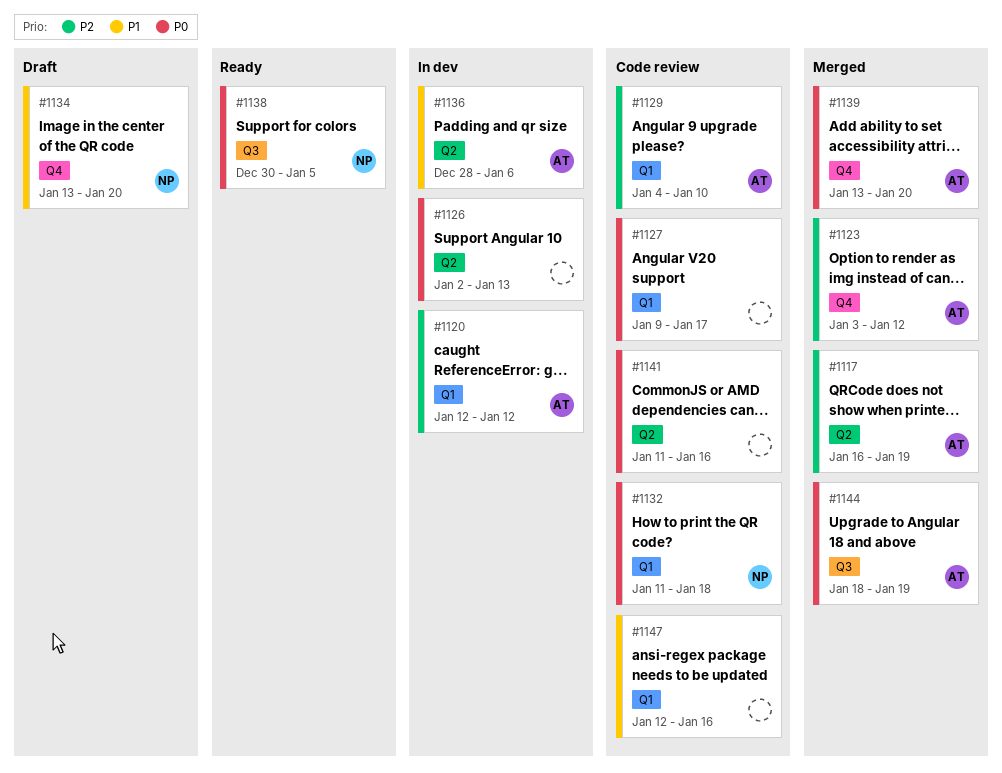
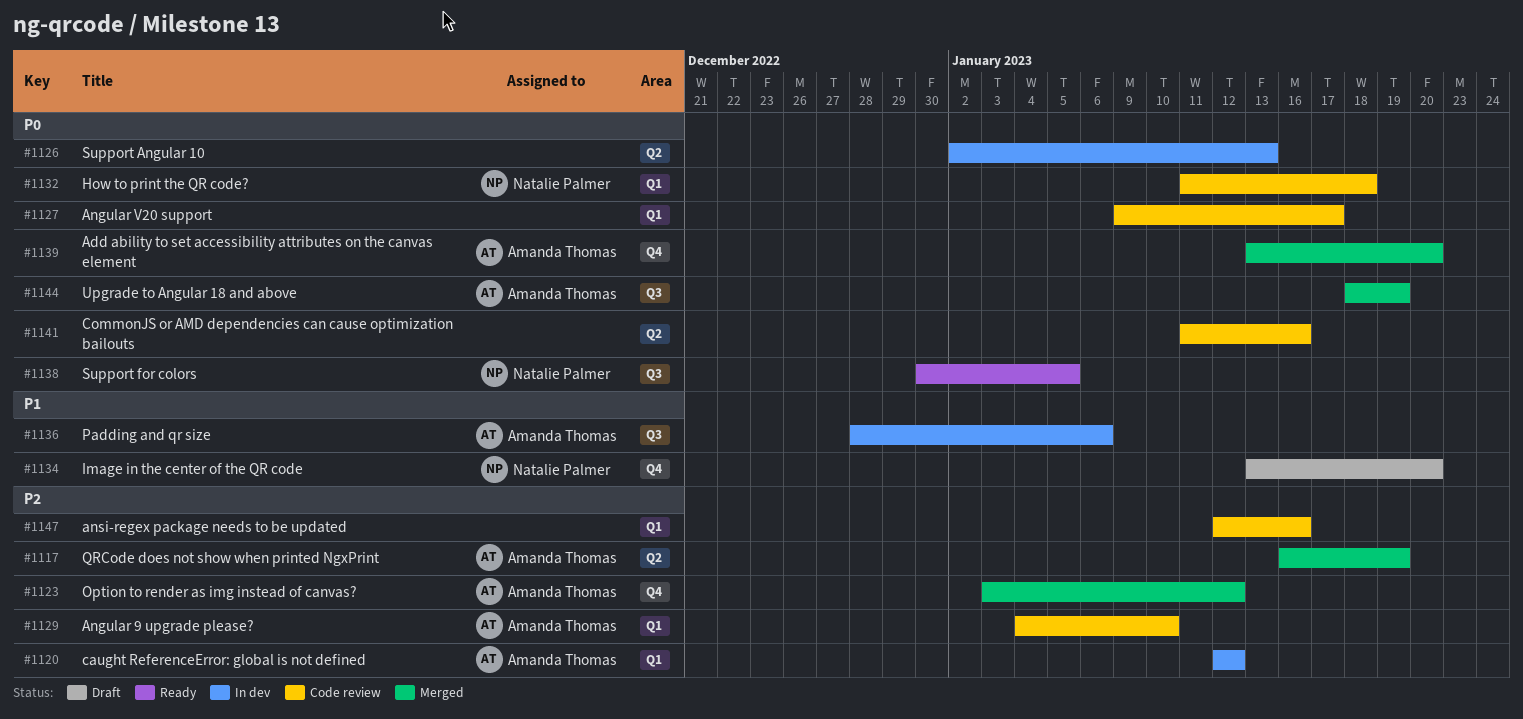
#1136, label: Q2 -> Q3
#1147, priority: P1 -> P2

